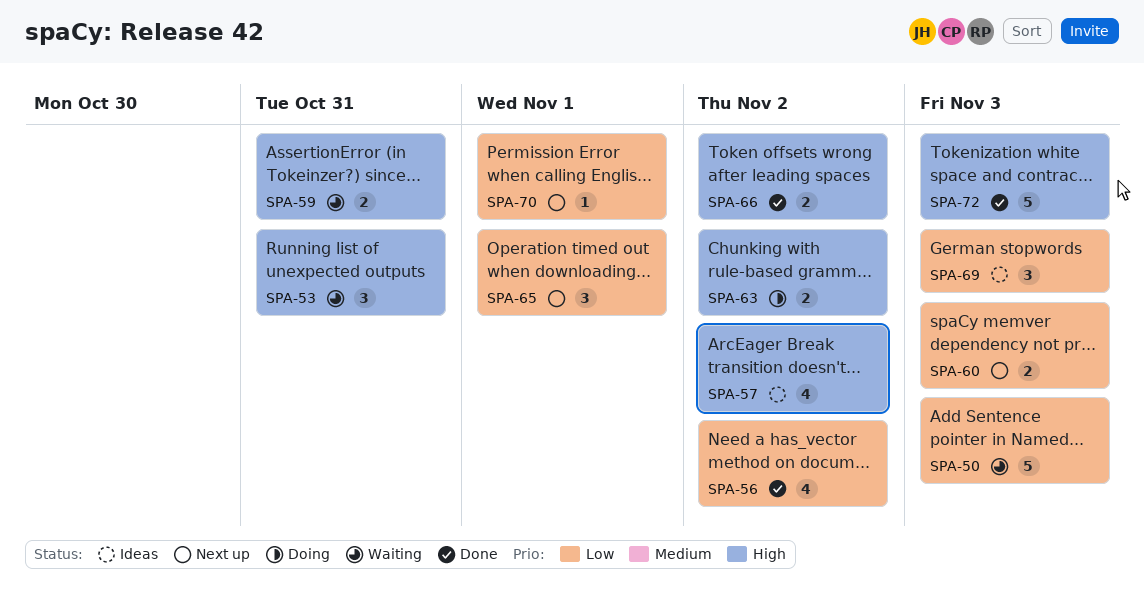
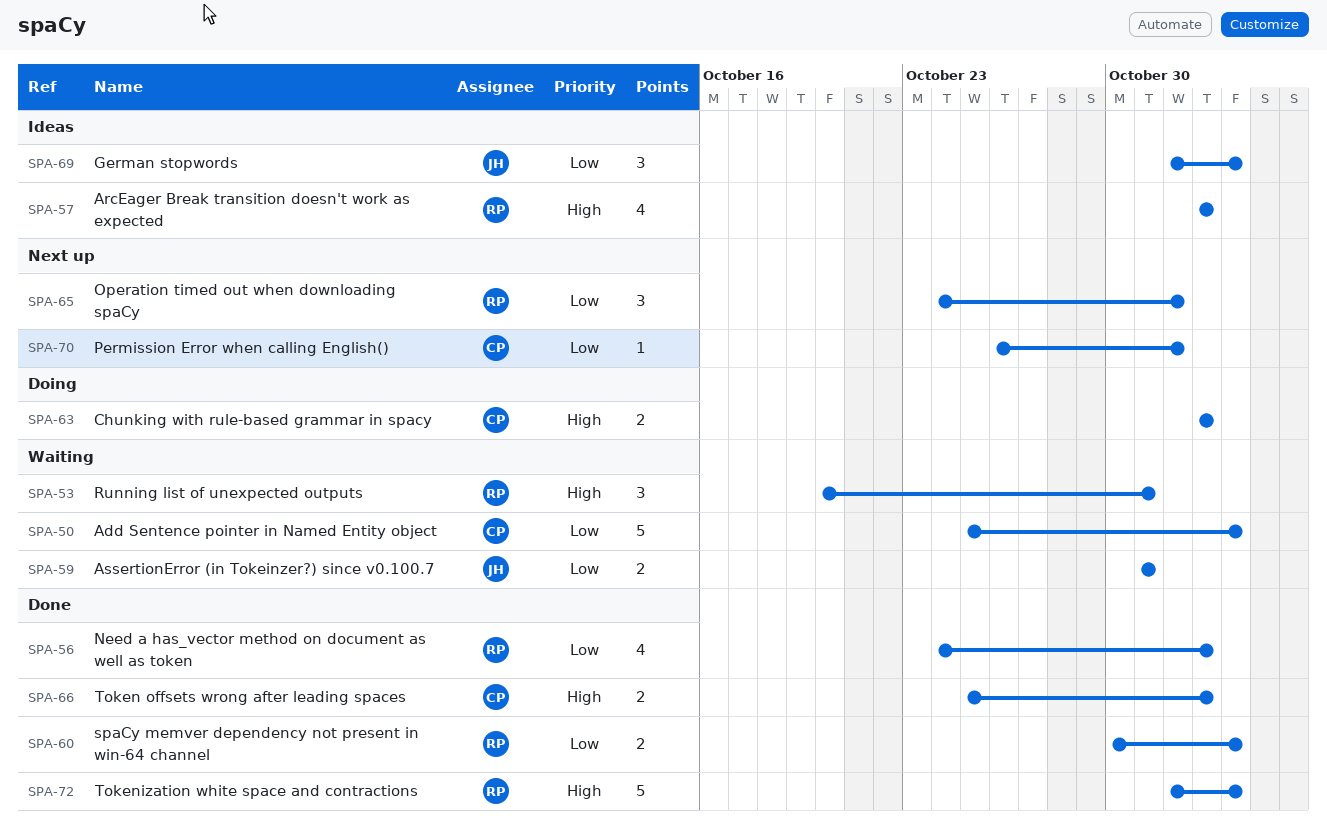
SPA-59, priority: High -> Low
SPA-60, status: Next up -> Done

